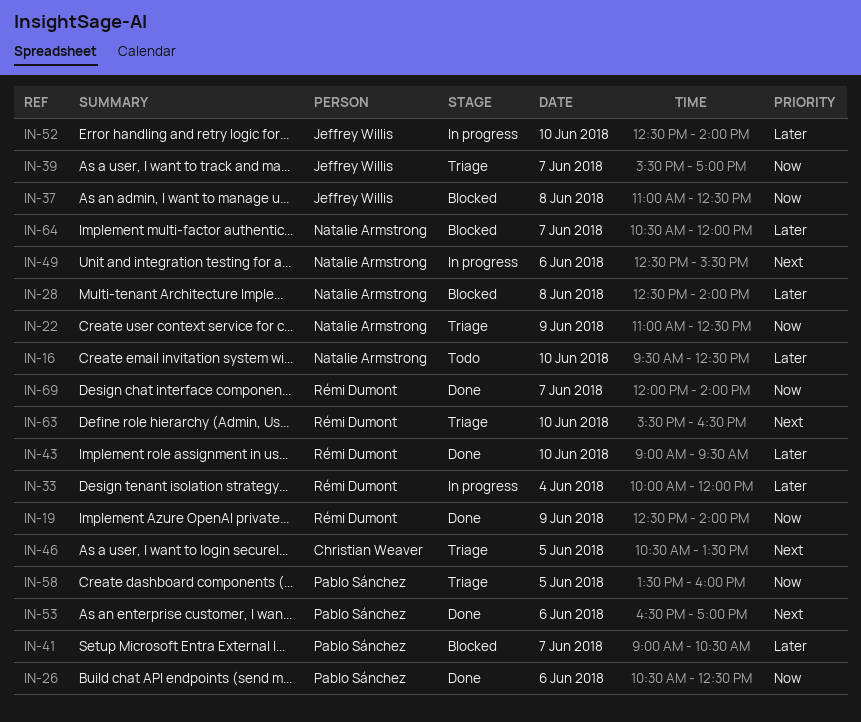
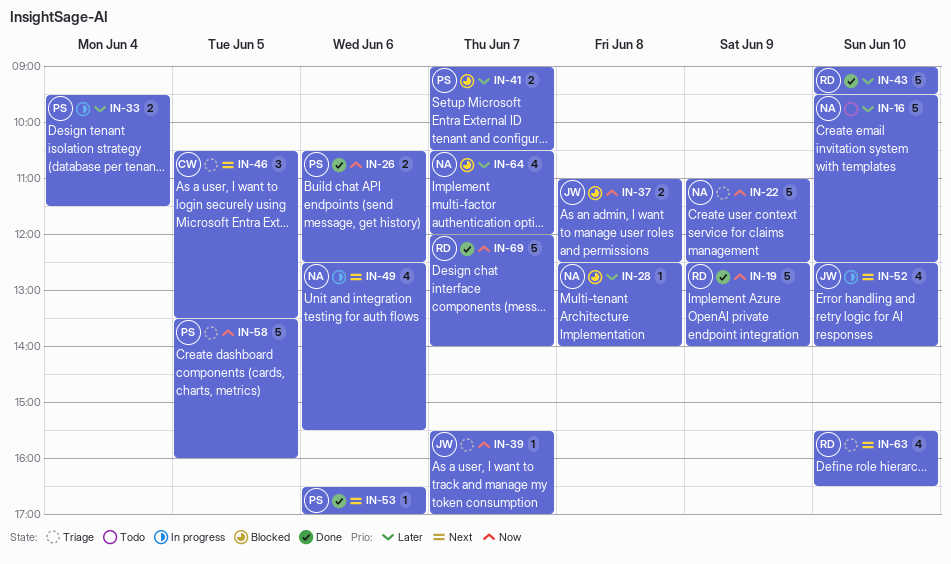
IN-33, owner: Rémi Dumont -> Pablo Sánchez
IN-33, begins: 10:00 -> 09:30
IN-33, ends: 12:00 -> 11:30
IN-52, priority: Later -> Next

